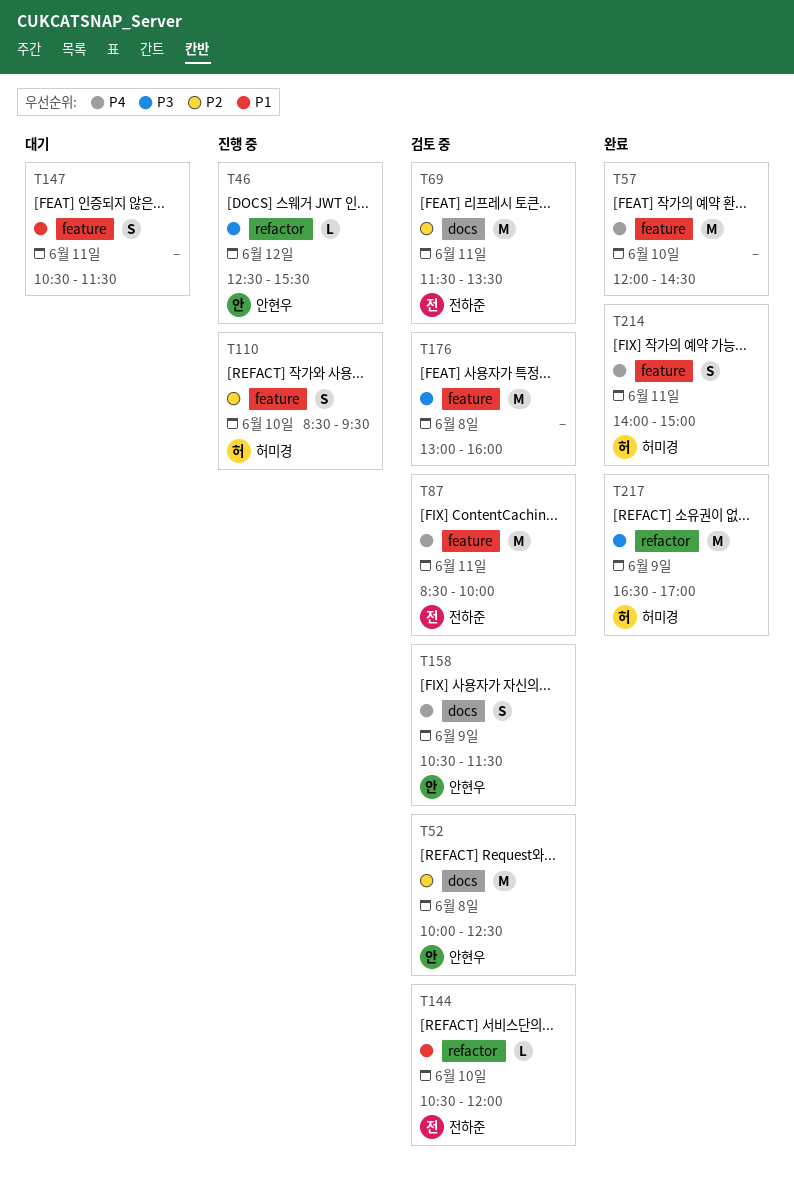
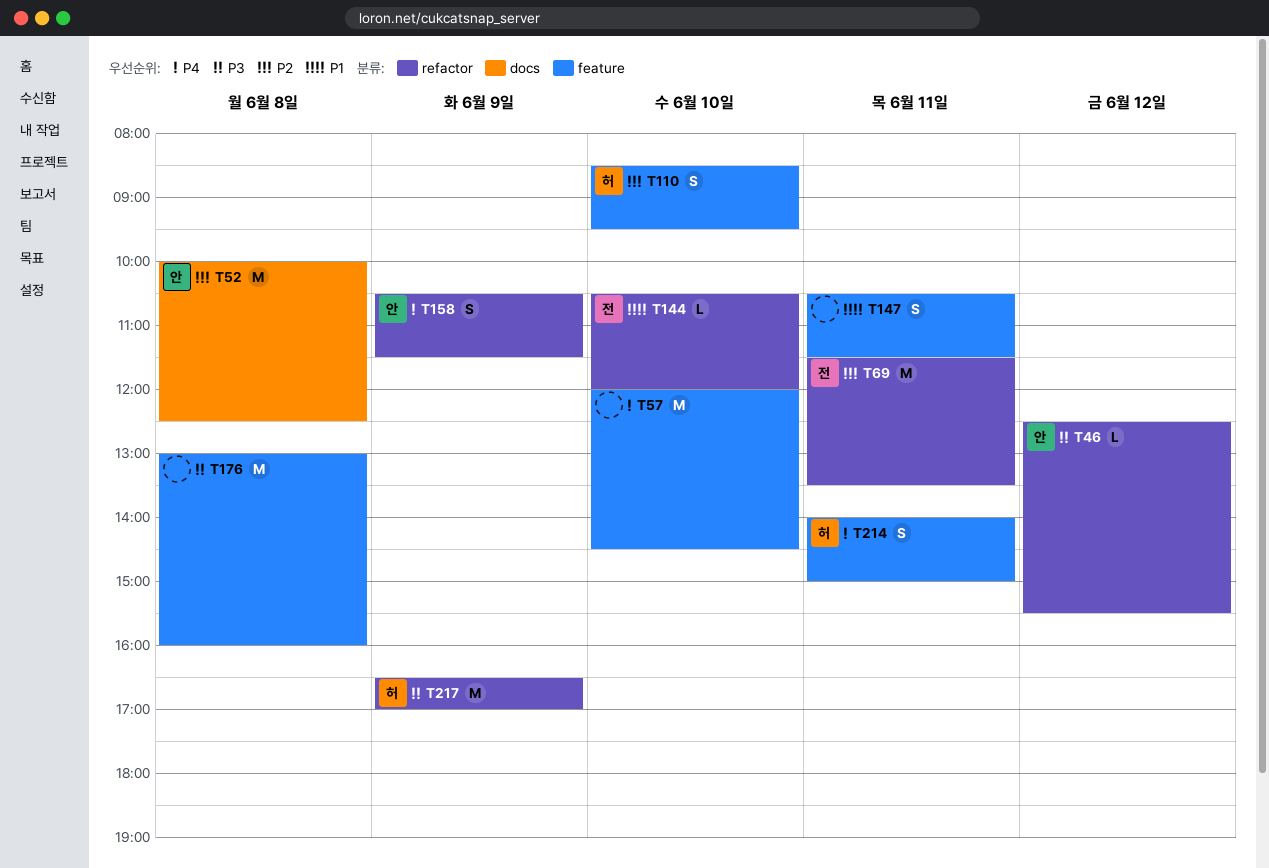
T69, label: docs -> refactor
T87: present -> none
T158, label: docs -> refactor

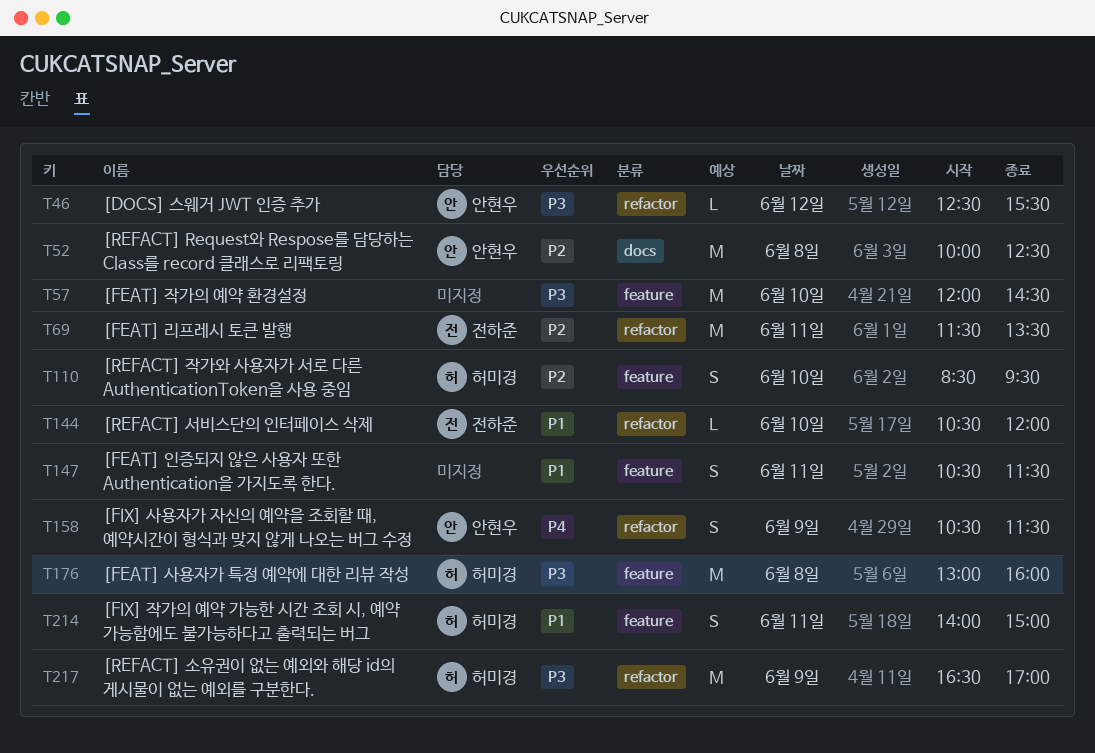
T57, priority: P4 -> P3
T176, owner: none -> 허미경
T214, priority: P4 -> P1

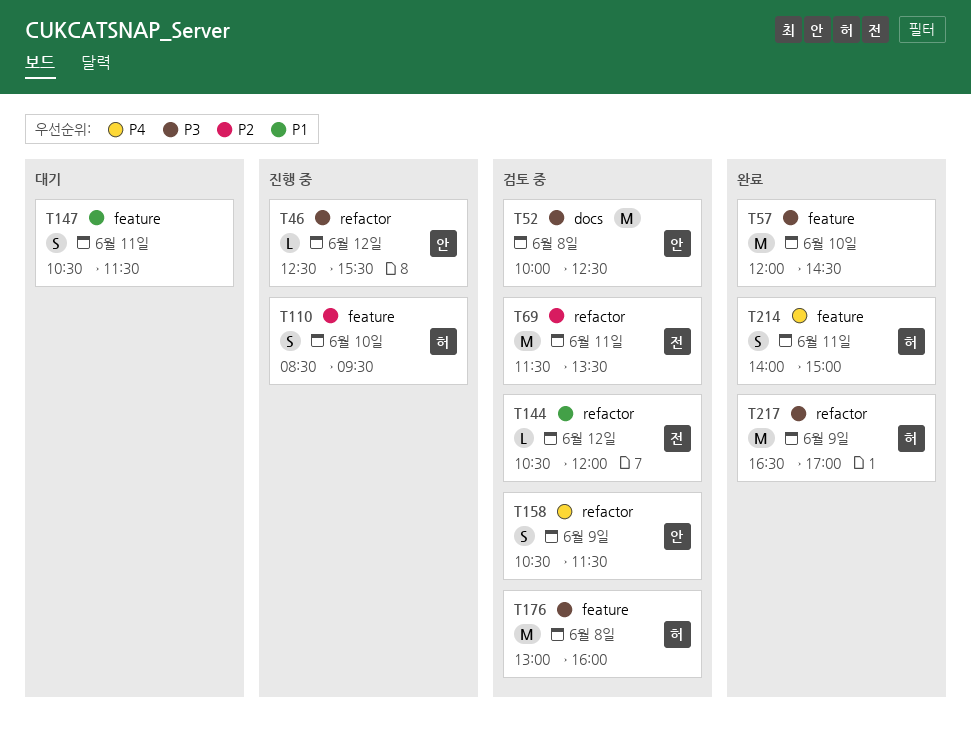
T52, priority: P2 -> P3
T144, day: Jun 10 -> Jun 12
T214, priority: P1 -> P4

